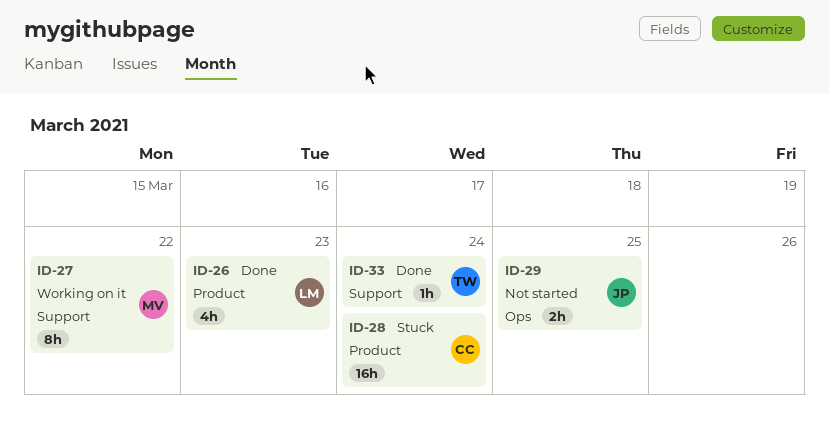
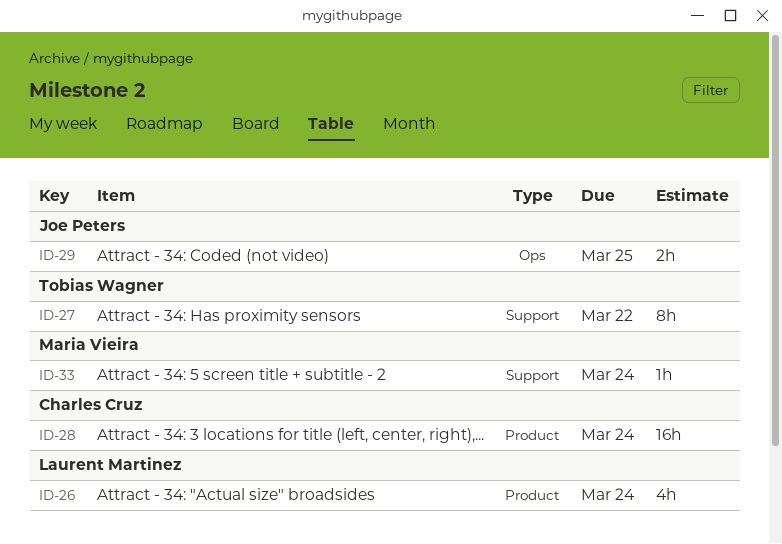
ID-26, due: Mar 23 -> Mar 24
ID-27, owner: Maria Vieira -> Tobias Wagner
ID-33, owner: Tobias Wagner -> Maria Vieira

